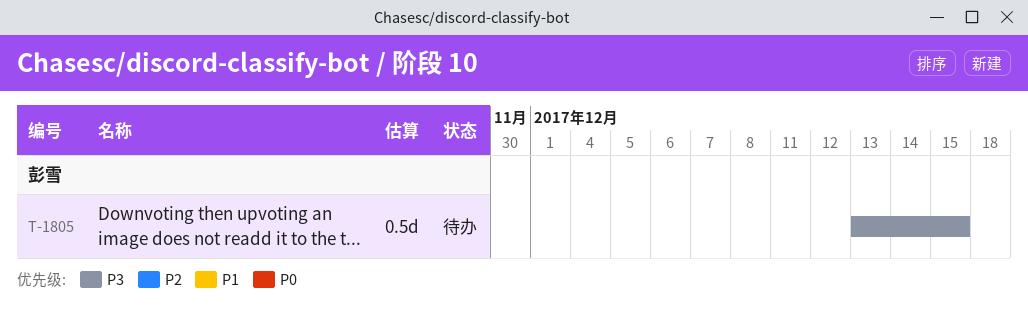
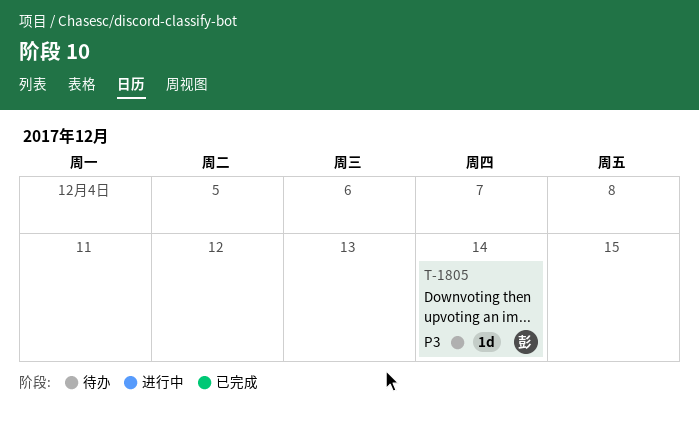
T-1805, estimate: 0.5d -> 1d
T-1805, due: Dec 15 -> Dec 14

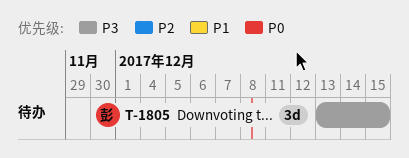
T-1805, estimate: 1d -> 3d
T-1805, due: Dec 14 -> Dec 15

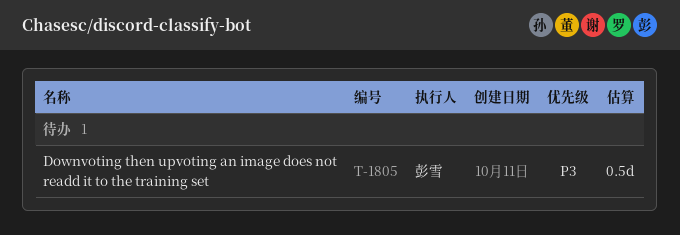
T-1805, estimate: 3d -> 0.5d

